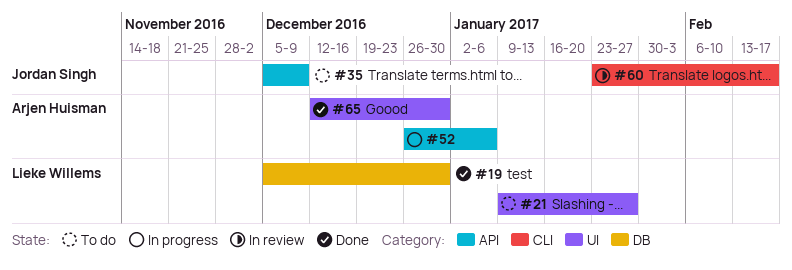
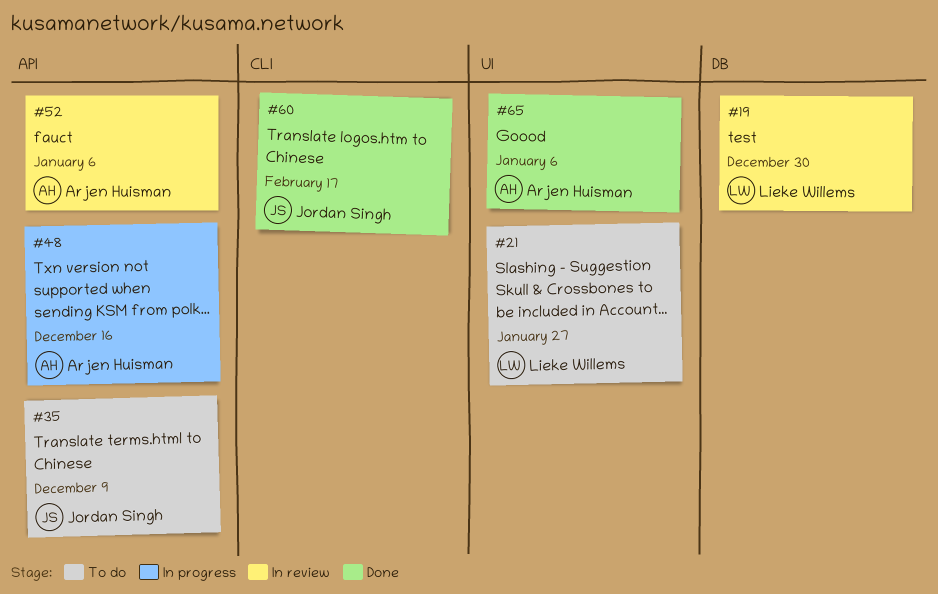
#19, status: Done -> In review
#48: none -> present
#52, status: In progress -> In review
#60, status: In review -> Done
#65, due: Dec 30 -> Jan 6

